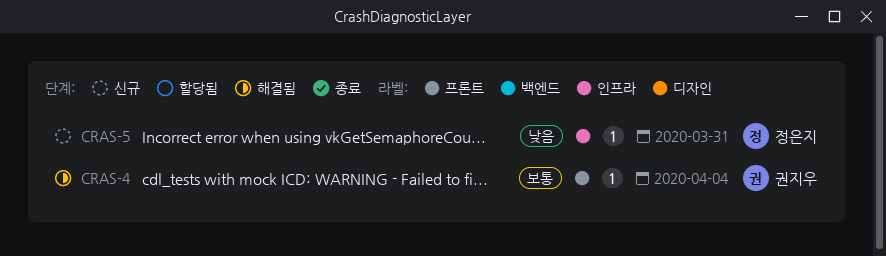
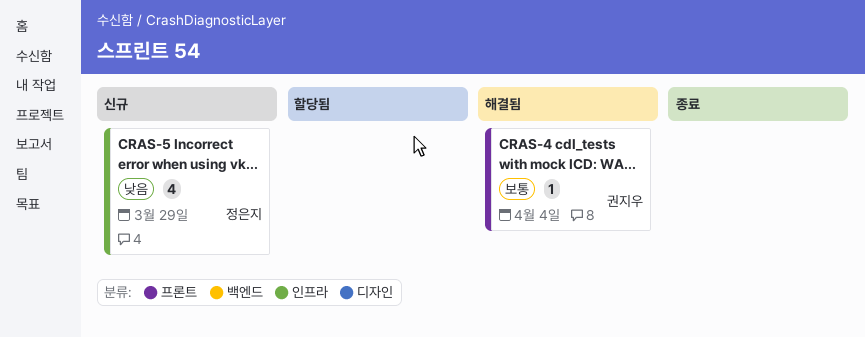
CRAS-5, estimate: 1 -> 4
CRAS-5, due: Mar 31 -> Mar 29

